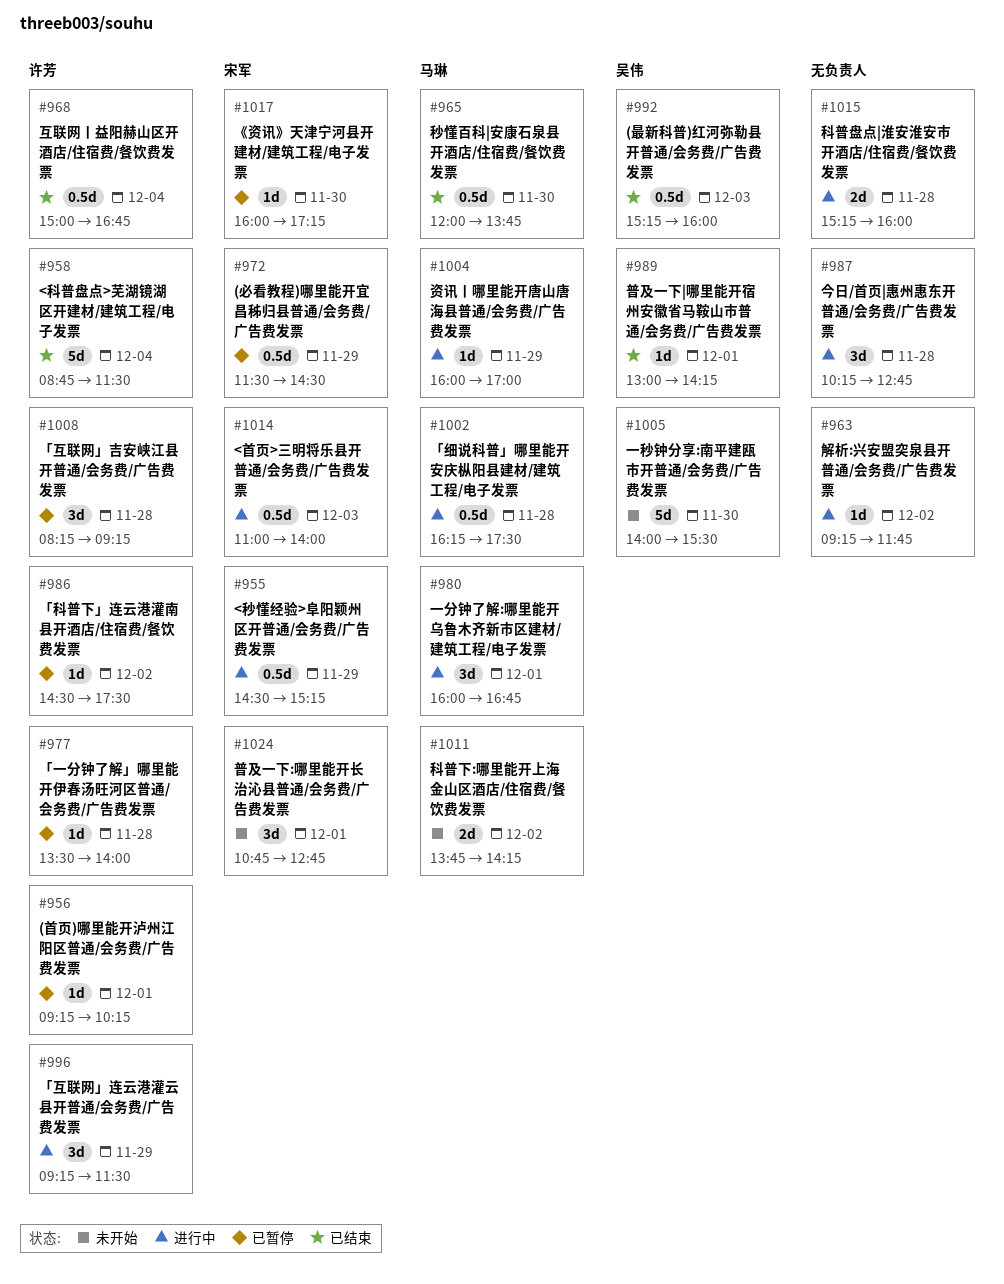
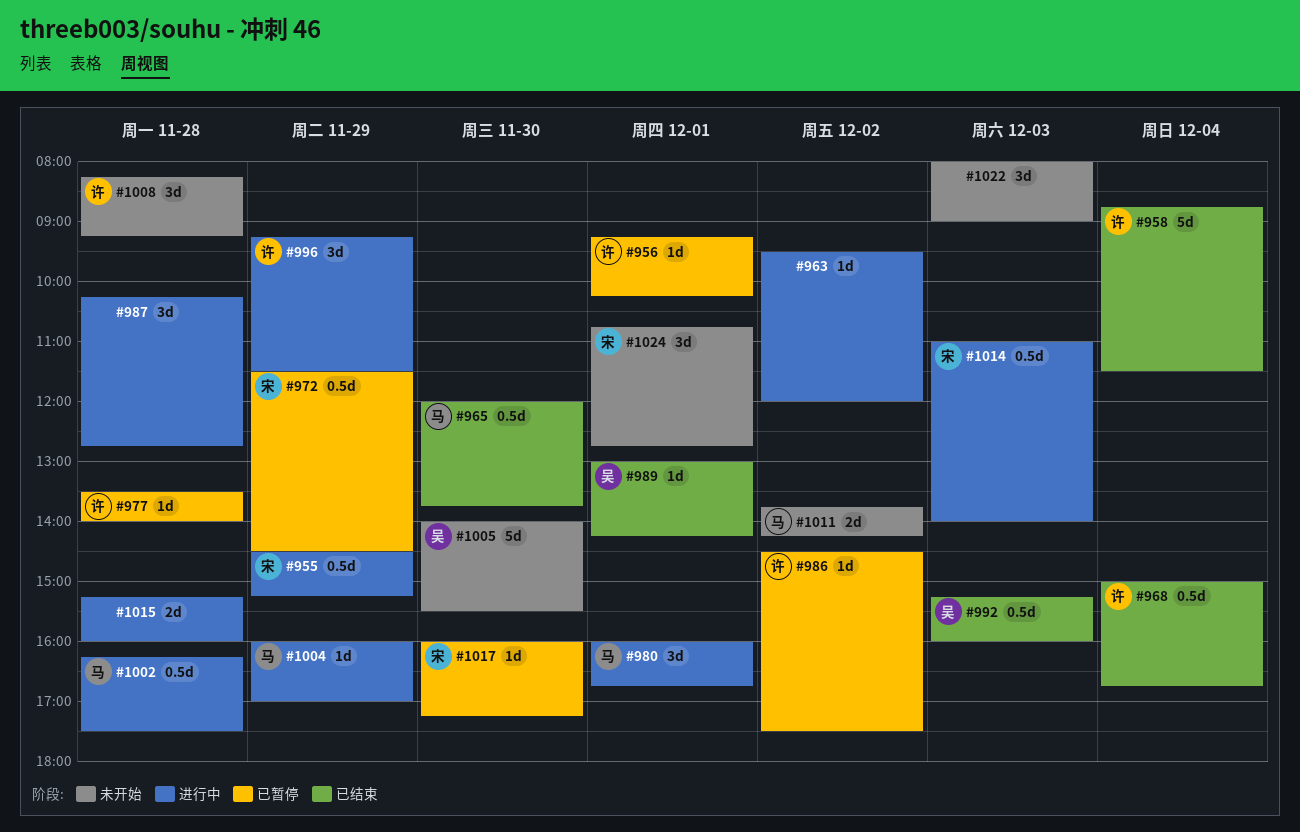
#963, begins: 09:15 -> 09:30
#963, ends: 11:45 -> 12:00
#1008, status: 已暂停 -> 未开始
#1022: none -> present

